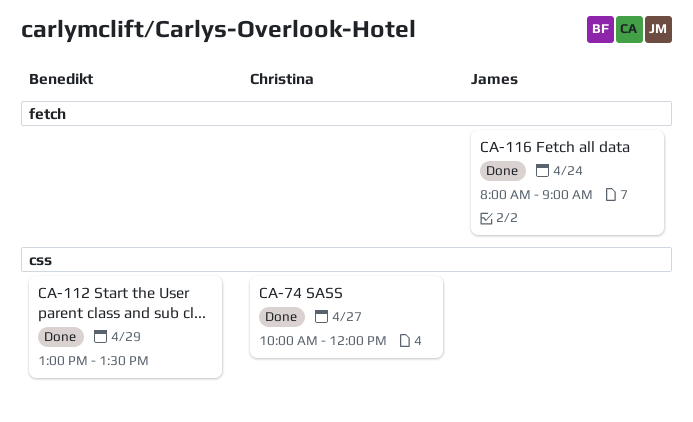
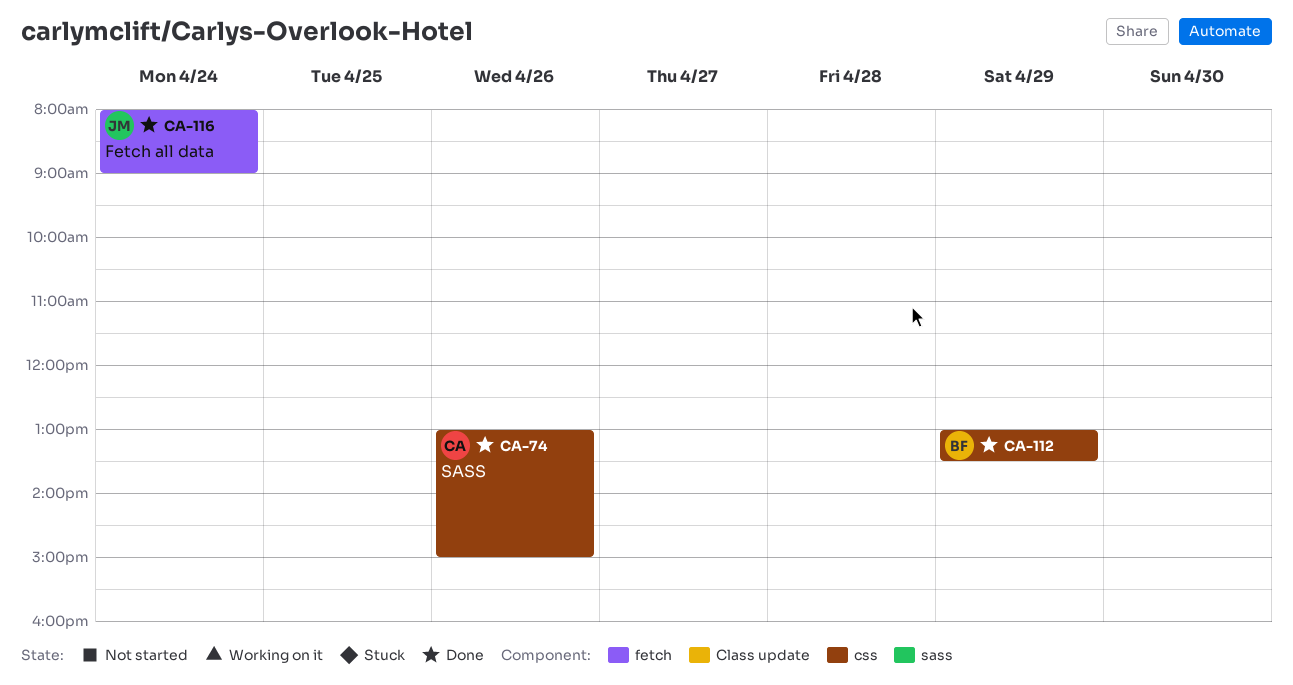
CA-74, day: Apr 27 -> Apr 26
CA-74, begins: 10:00 -> 13:00
CA-74, ends: 12:00 -> 15:00

